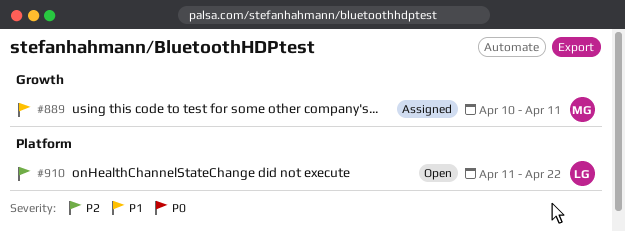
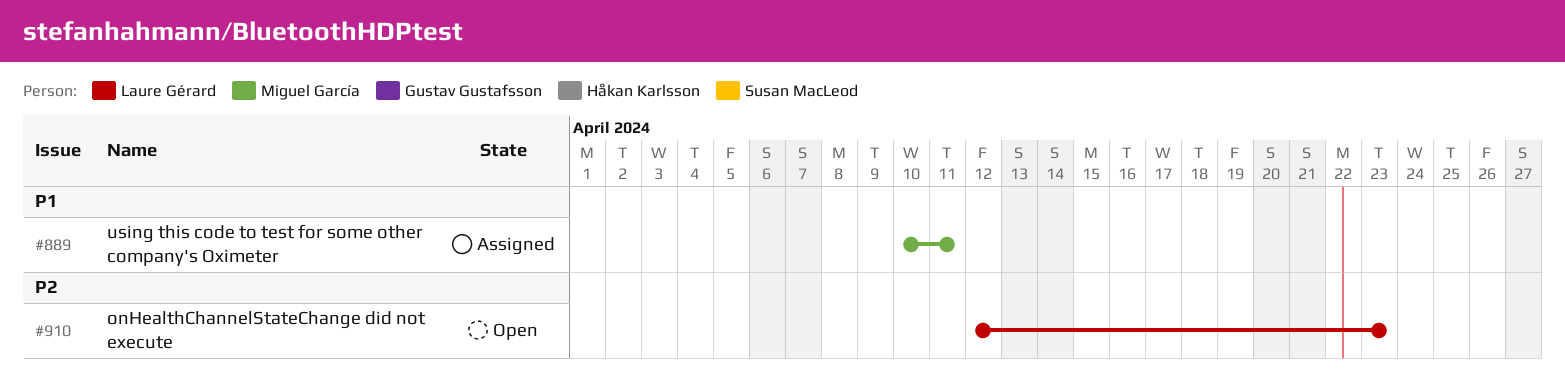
#910, start: Apr 11 -> Apr 12
#910, due: Apr 22 -> Apr 23

